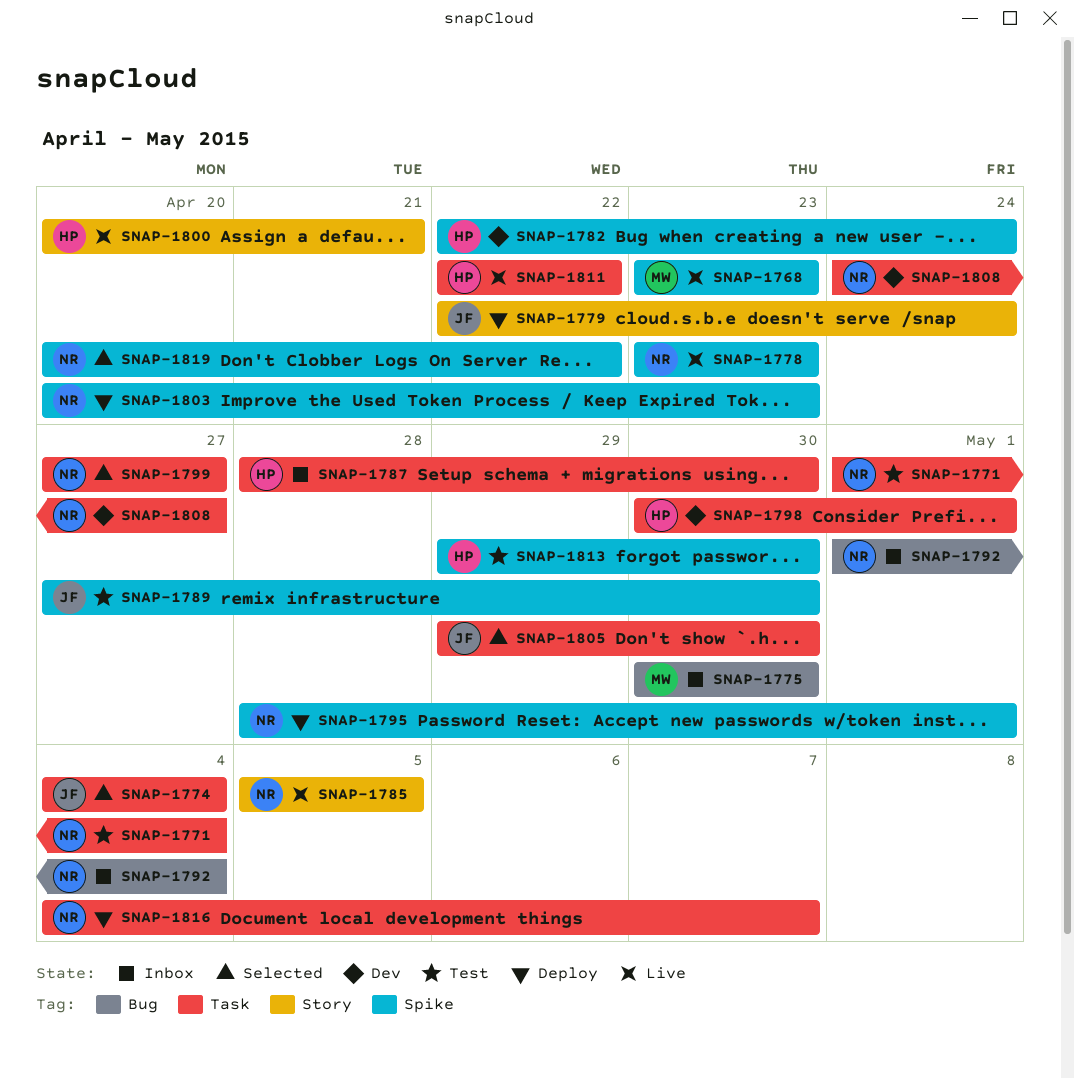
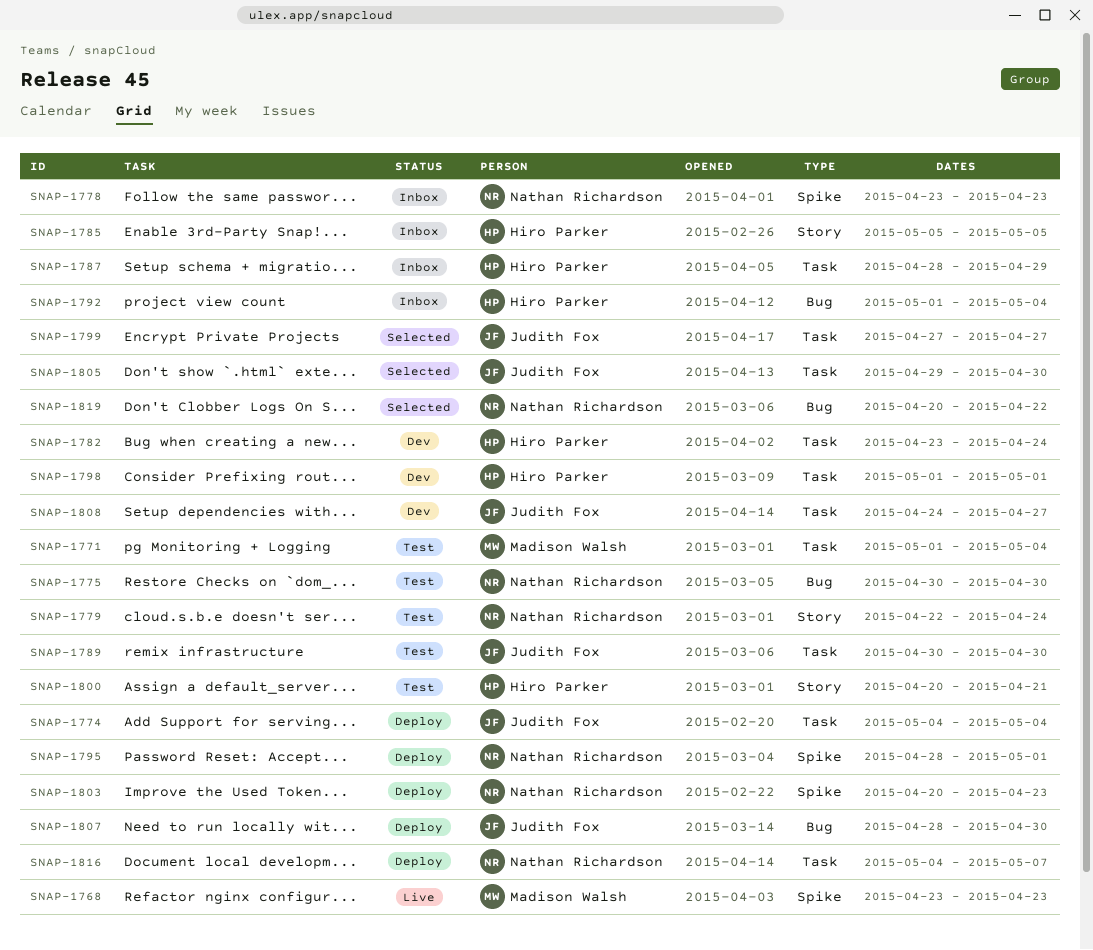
SNAP-1771, owner: Nathan Richardson -> Madison Walsh
SNAP-1774, status: Selected -> Deploy
SNAP-1775, status: Inbox -> Test
SNAP-1775, owner: Madison Walsh -> Nathan Richardson
SNAP-1778, status: Live -> Inbox
SNAP-1779, status: Deploy -> Test
SNAP-1779, owner: Judith Fox -> Nathan Richardson
SNAP-1782, label: Spike -> Task
SNAP-1782, start: Apr 22 -> Apr 23
SNAP-1785, status: Live -> Inbox
SNAP-1785, owner: Nathan Richardson -> Hiro Parker
SNAP-1787, due: Apr 30 -> Apr 29
SNAP-1789, label: Spike -> Task
SNAP-1789, start: Apr 27 -> Apr 30
SNAP-1792, owner: Nathan Richardson -> Hiro Parker
SNAP-1798, start: Apr 30 -> May 1
SNAP-1799, owner: Nathan Richardson -> Judith Fox
SNAP-1800, status: Live -> Test
SNAP-1807: none -> present
SNAP-1808, owner: Nathan Richardson -> Judith Fox
SNAP-1811: present -> none
SNAP-1813: present -> none
SNAP-1819, label: Spike -> Bug

